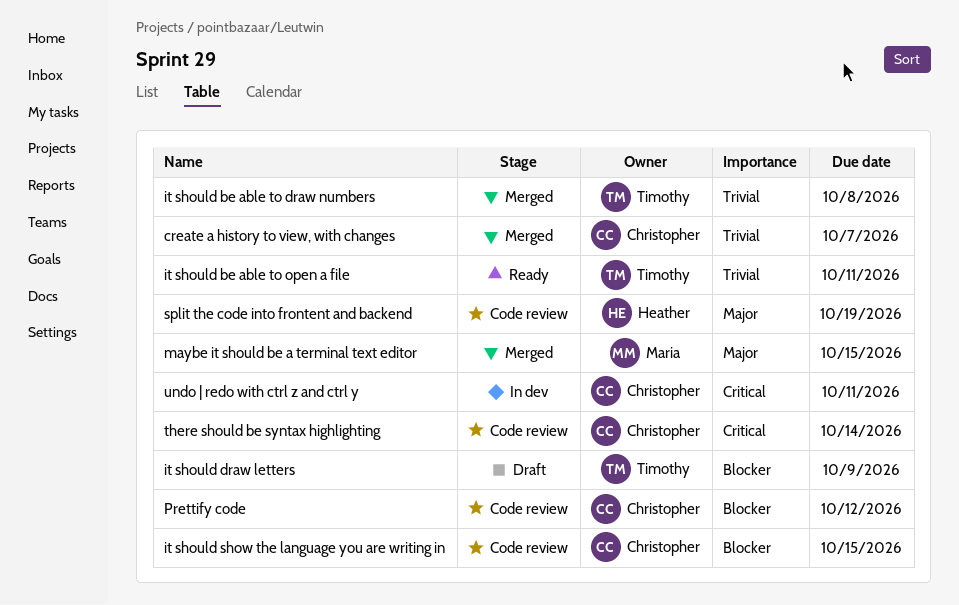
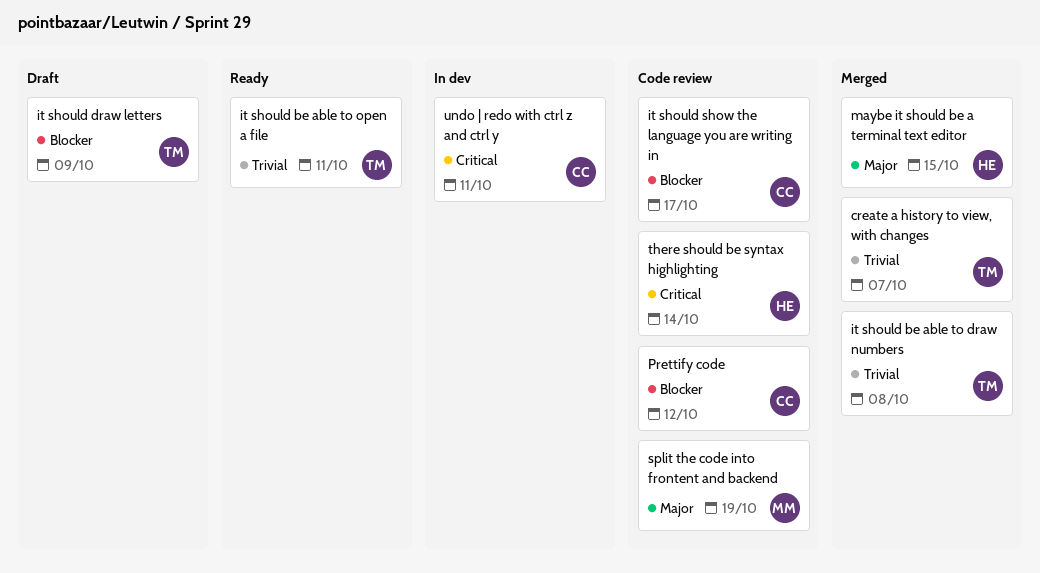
create a history to view, with changes, owner: Christopher -> Timothy
it should show the language you are writing in, due: Oct 15 -> Oct 17
maybe it should be a terminal text editor, owner: Maria -> Heather
split the code into frontent and backend, owner: Heather -> Maria
there should be syntax highlighting, owner: Christopher -> Heather

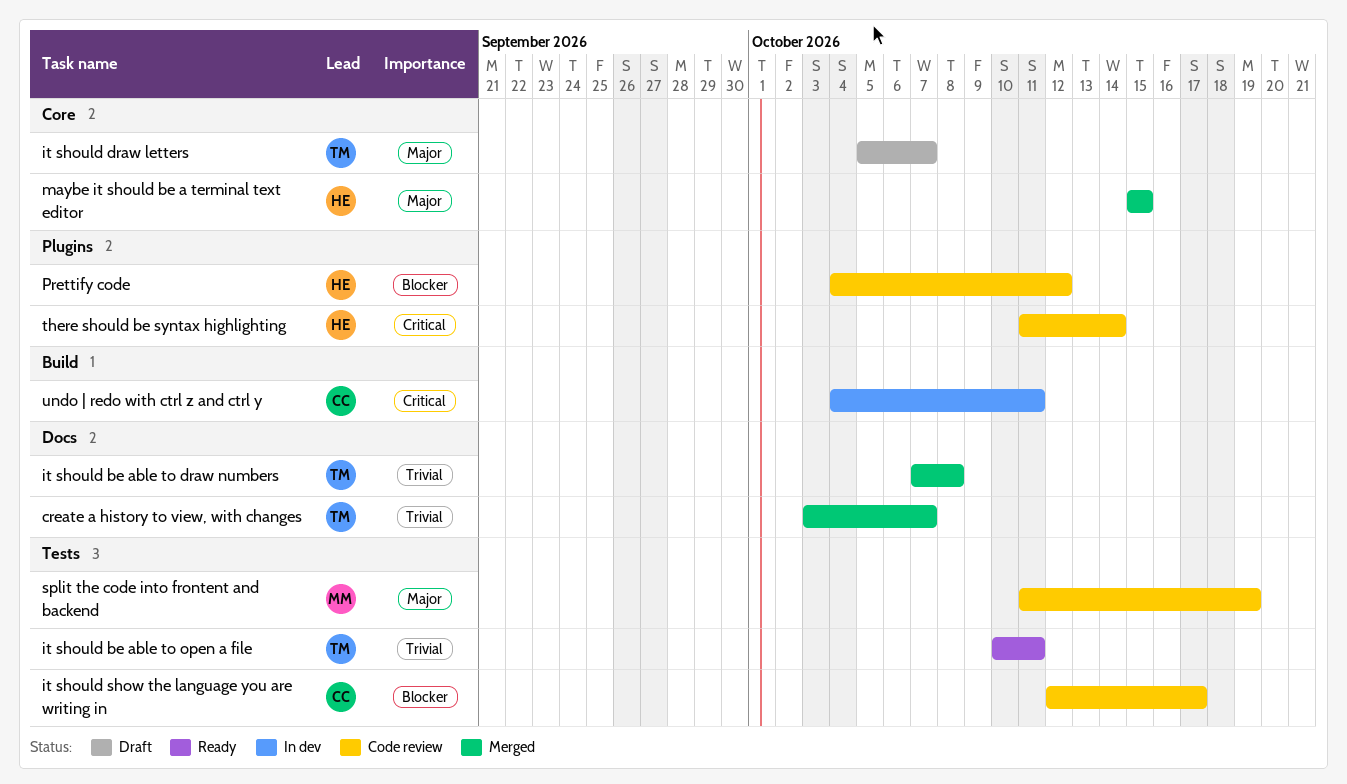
it should draw letters, priority: Blocker -> Major
it should draw letters, due: Oct 9 -> Oct 7
Prettify code, owner: CC -> HE

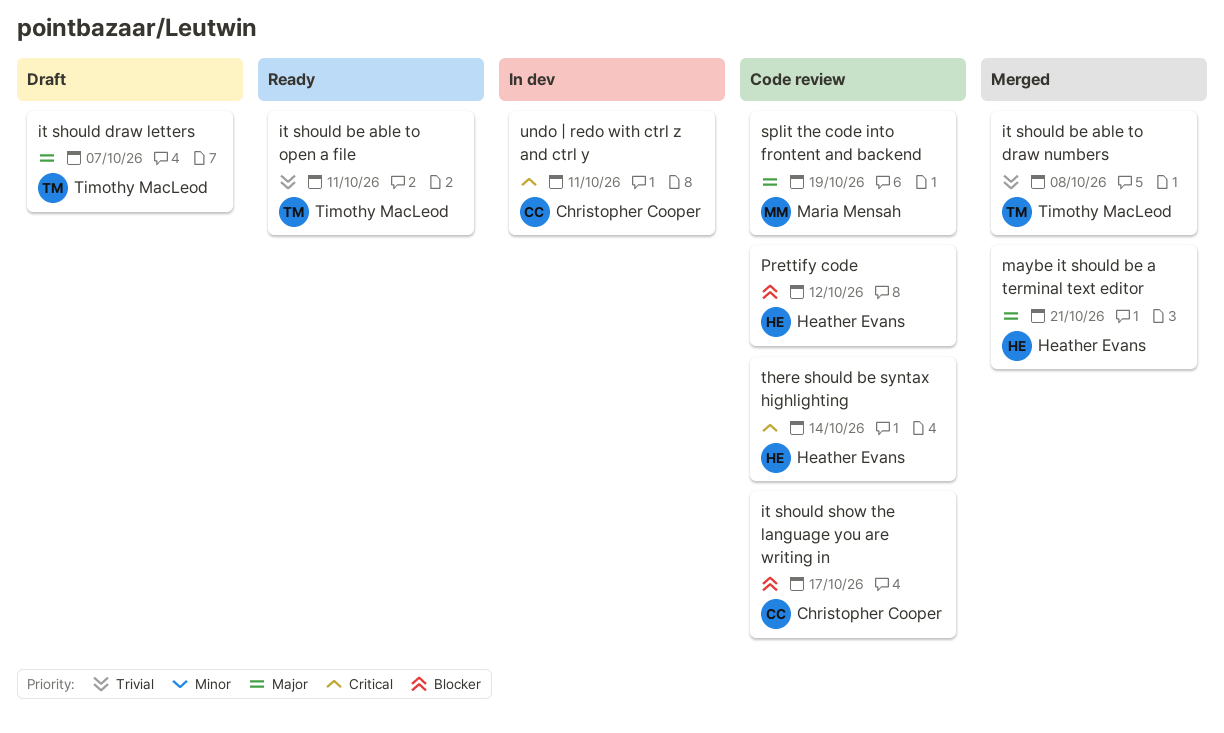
create a history to view, with changes: present -> none
maybe it should be a terminal text editor, due: Oct 15 -> Oct 21

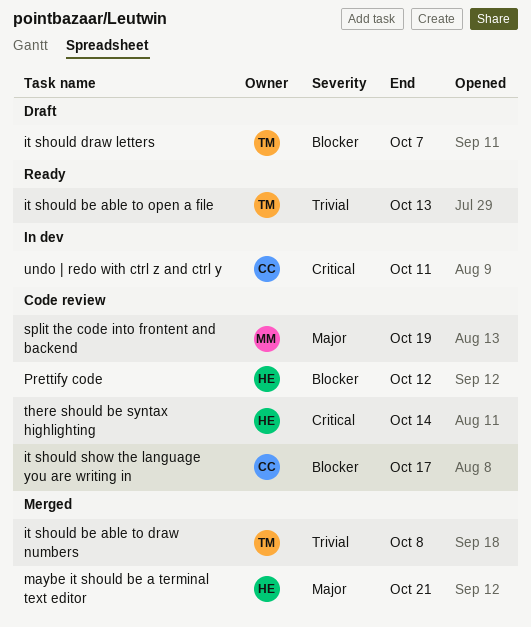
it should be able to open a file, due: Oct 11 -> Oct 13
it should draw letters, priority: Major -> Blocker

